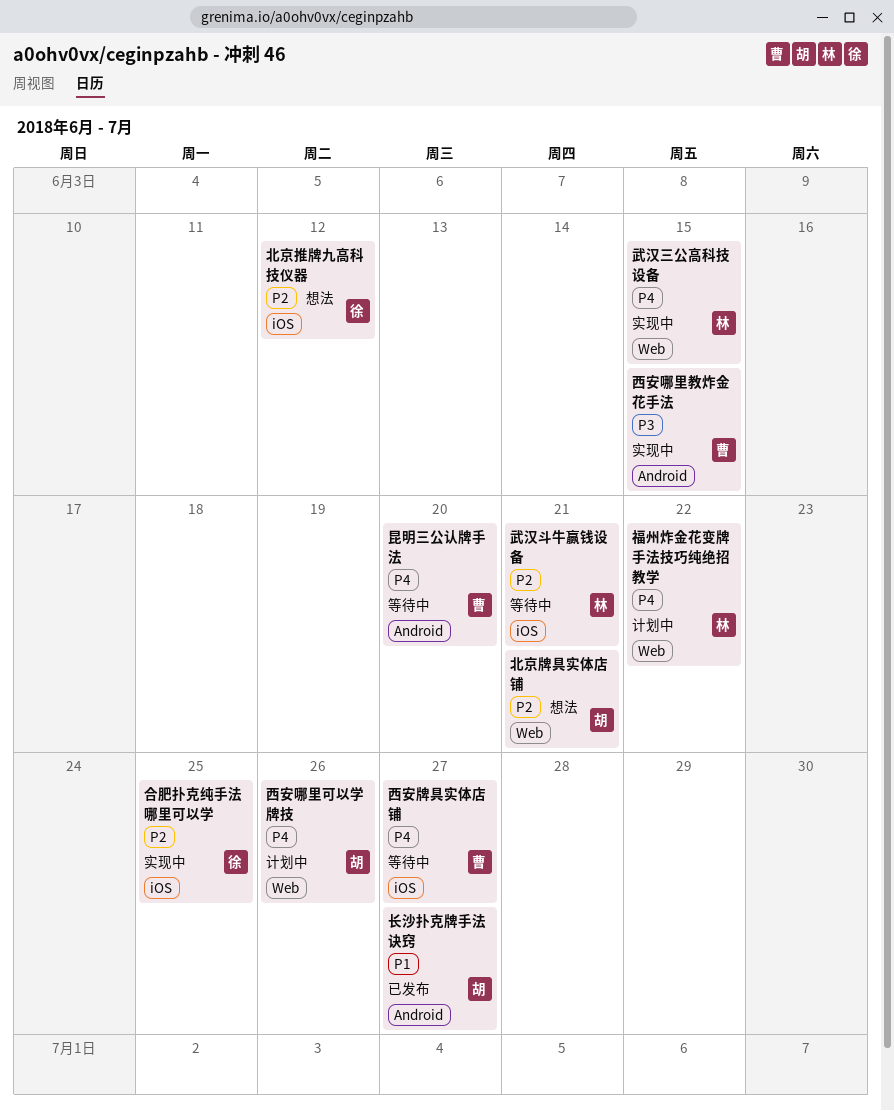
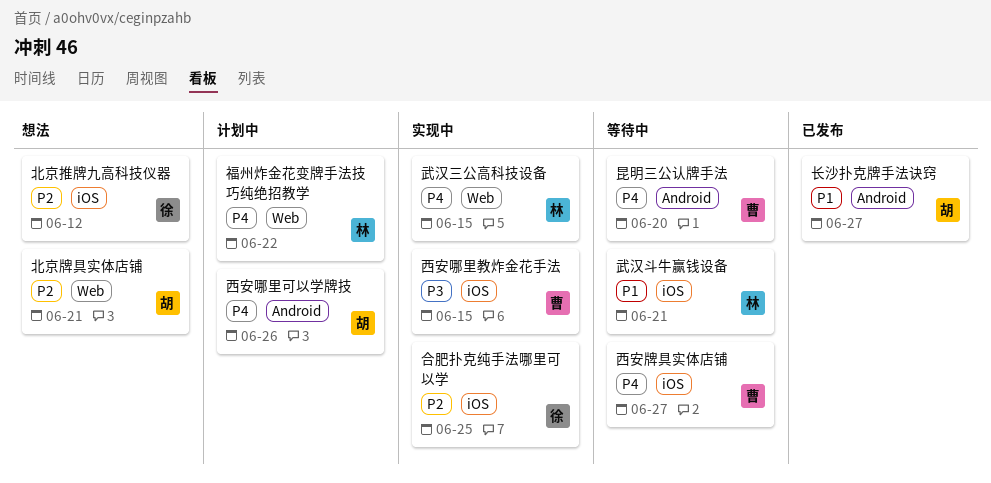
武汉斗牛赢钱设备, priority: P2 -> P1
西安哪里可以学牌技, label: Web -> Android
西安哪里教炸金花手法, label: Android -> iOS

